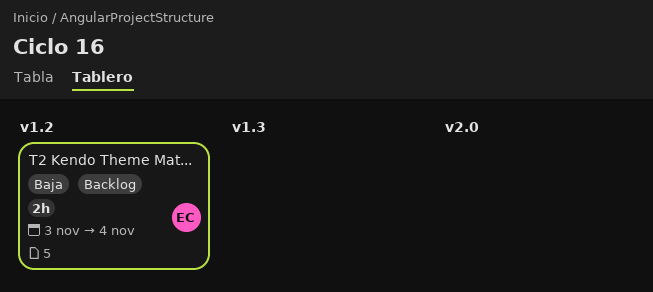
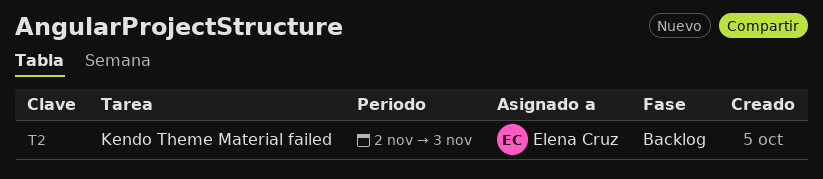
T2, start: Nov 3 -> Nov 2
T2, due: Nov 4 -> Nov 3

